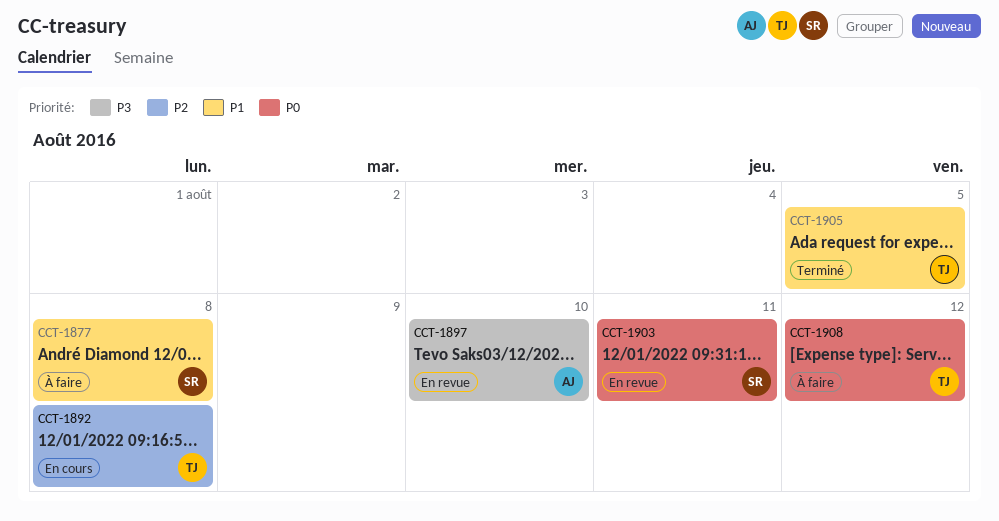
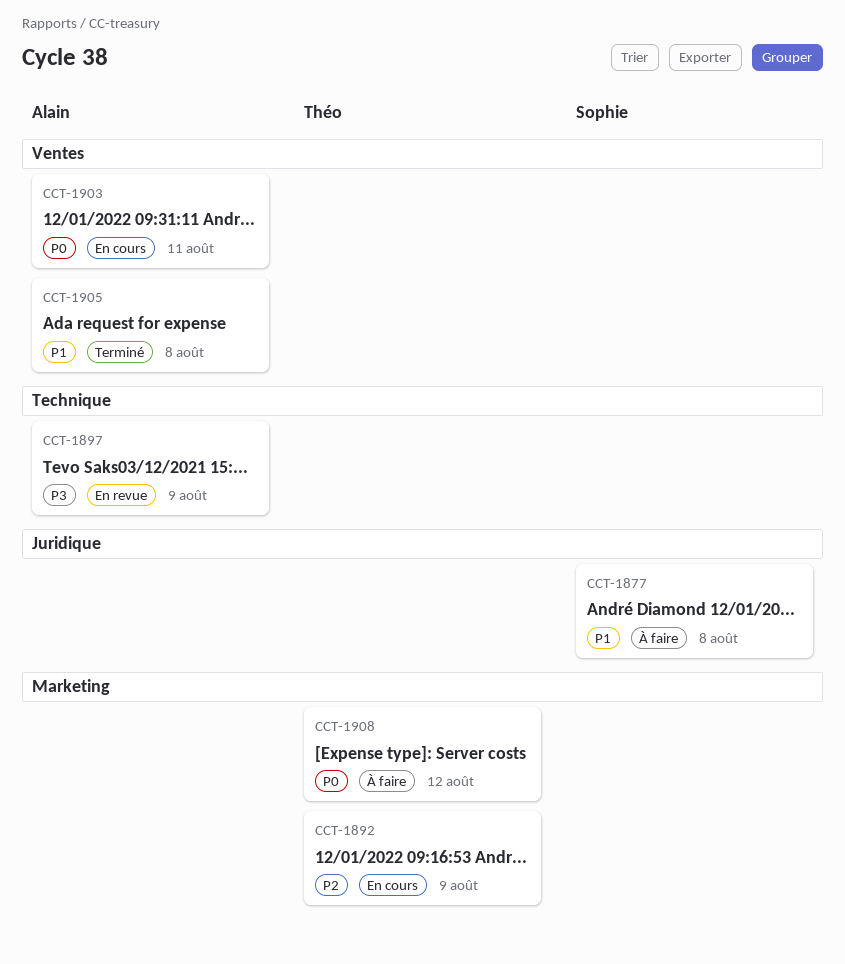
CCT-1892, due: Aug 8 -> Aug 9
CCT-1897, due: Aug 10 -> Aug 9
CCT-1903, status: En revue -> En cours
CCT-1903, owner: Sophie -> Alain
CCT-1905, owner: Théo -> Alain
CCT-1905, due: Aug 5 -> Aug 8

